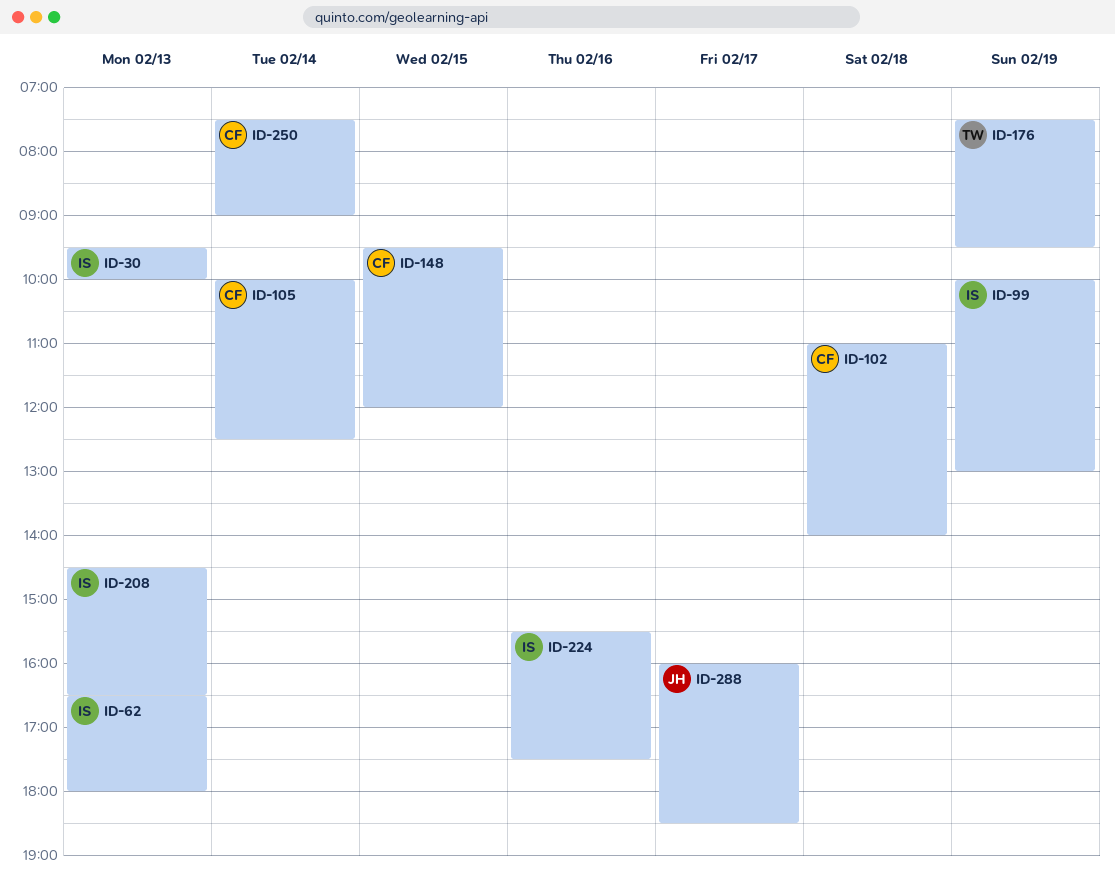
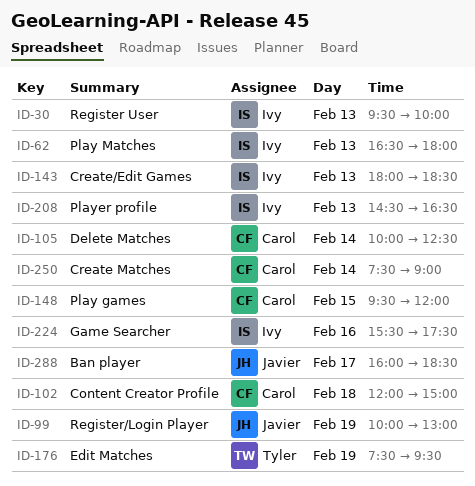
ID-99, owner: Ivy -> Javier
ID-102, begins: 11:00 -> 12:00
ID-102, ends: 14:00 -> 15:00
ID-143: none -> present

